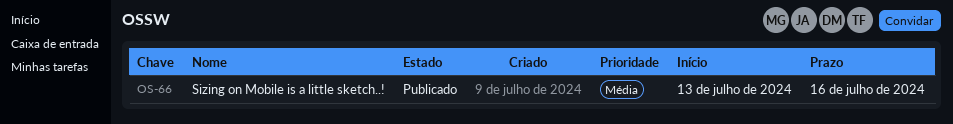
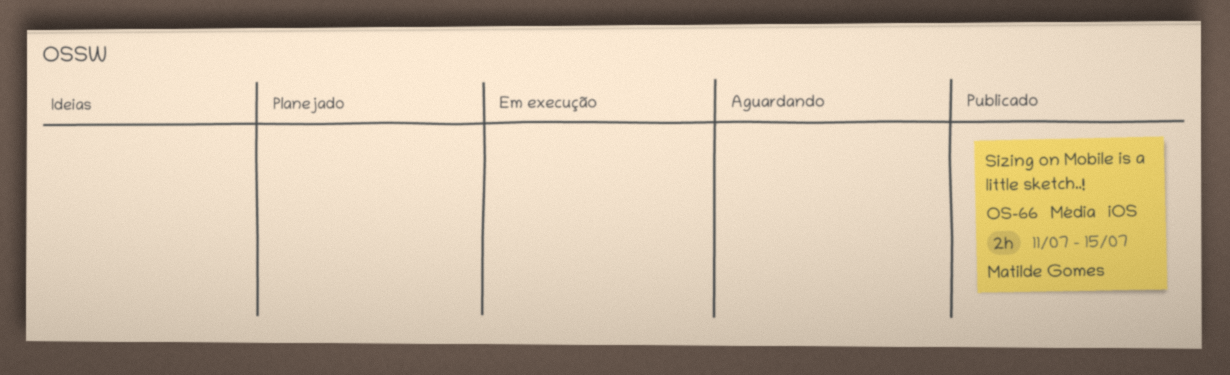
OS-66, start: Jul 13 -> Jul 11
OS-66, due: Jul 16 -> Jul 15

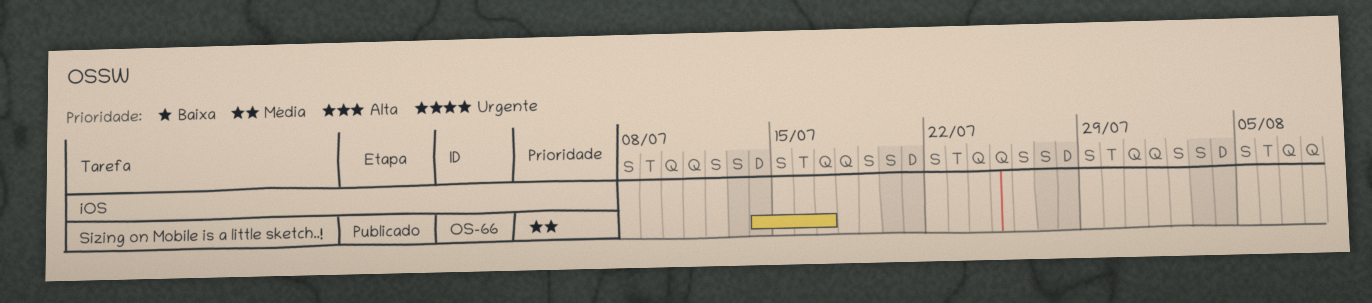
OS-66, start: Jul 11 -> Jul 14
OS-66, due: Jul 15 -> Jul 17

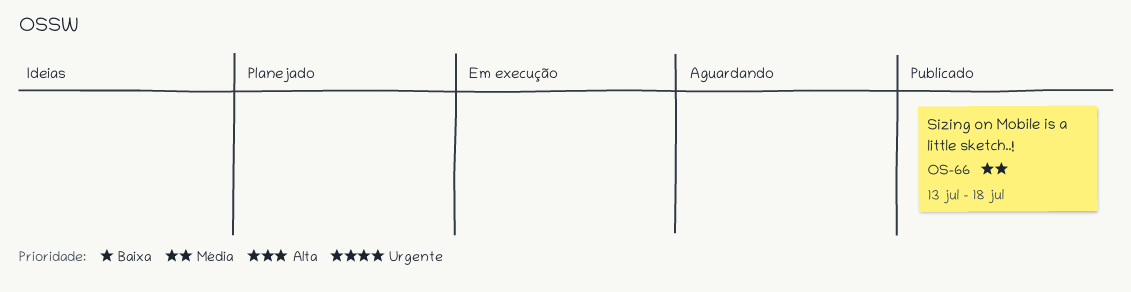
OS-66, start: Jul 14 -> Jul 13
OS-66, due: Jul 17 -> Jul 18

